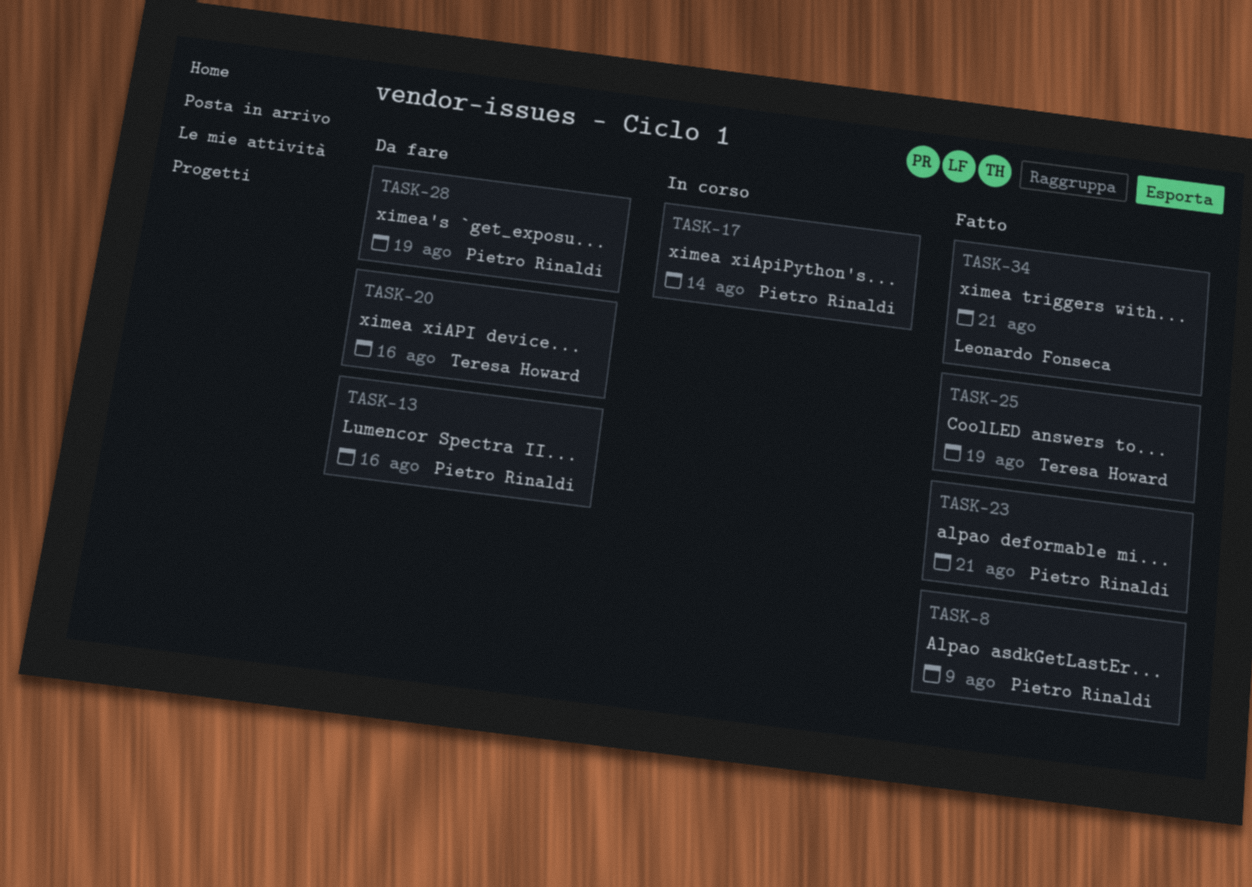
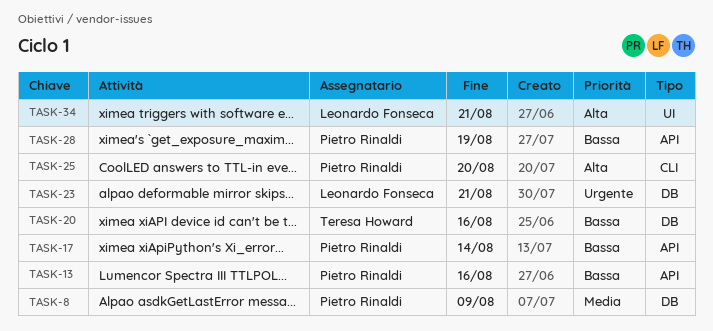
TASK-23, owner: Pietro Rinaldi -> Leonardo Fonseca
TASK-25, owner: Teresa Howard -> Pietro Rinaldi
TASK-25, due: Aug 19 -> Aug 20

